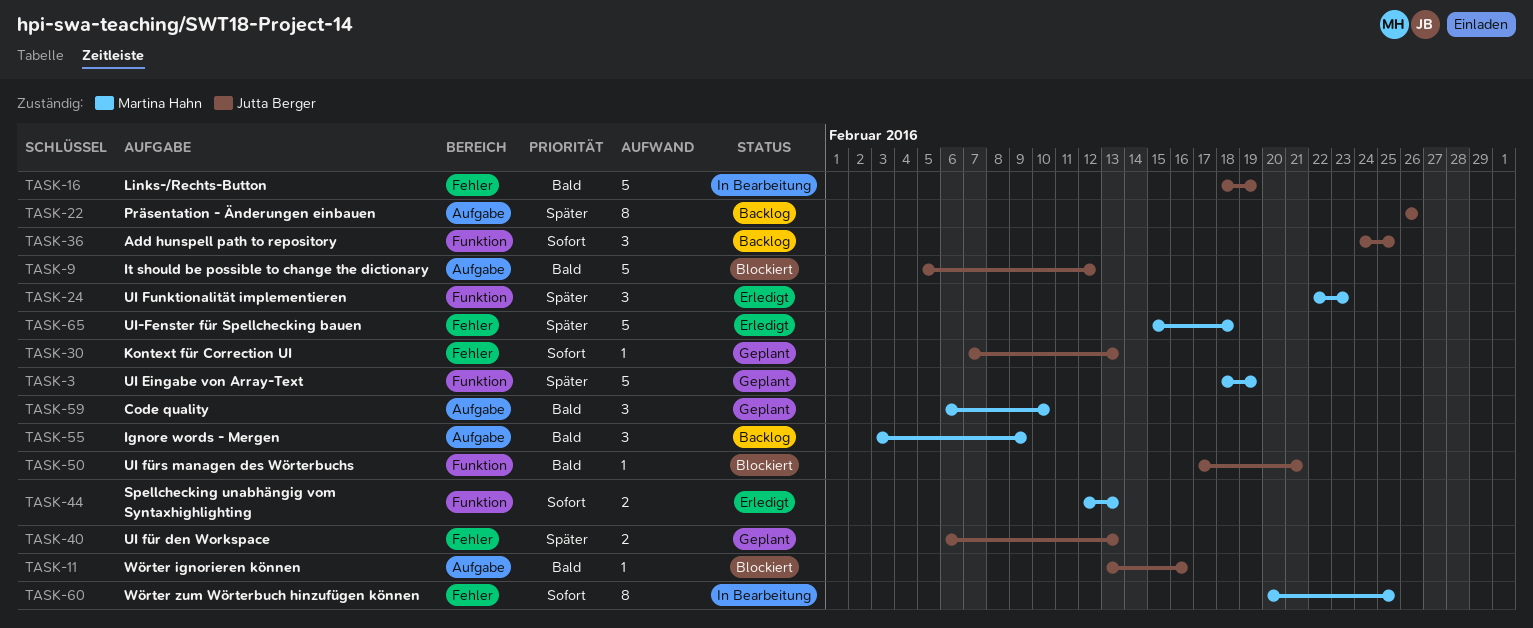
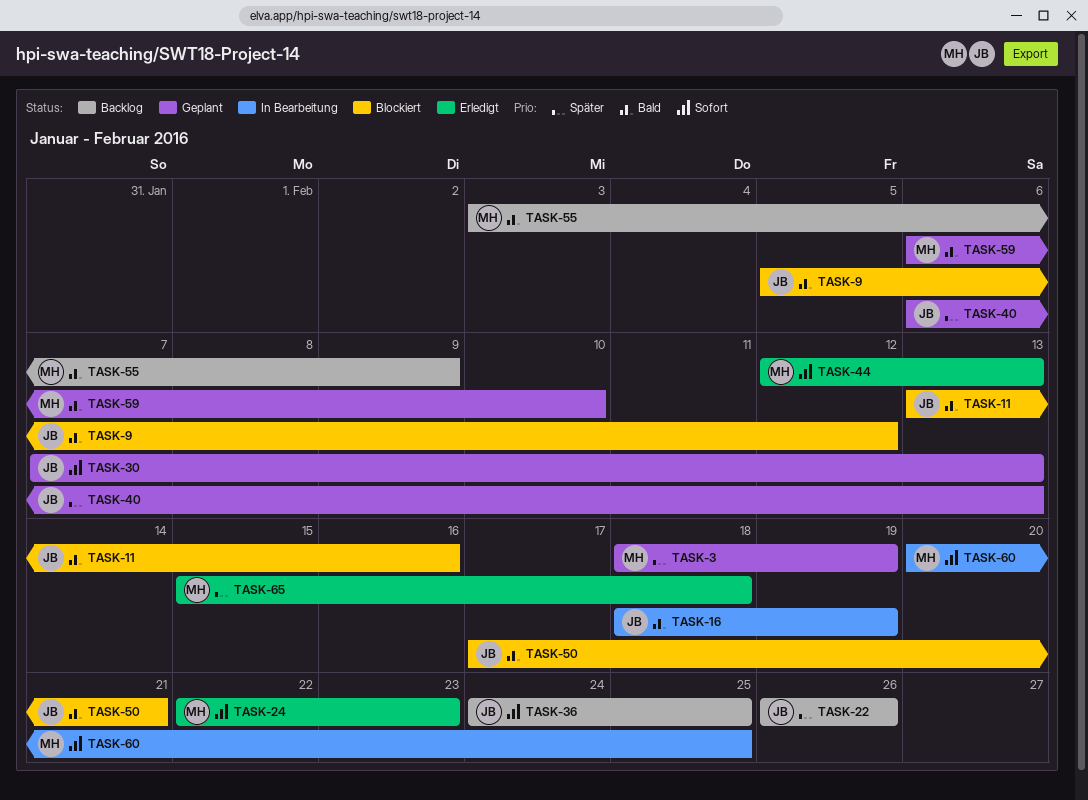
TASK-24, priority: Später -> Sofort

